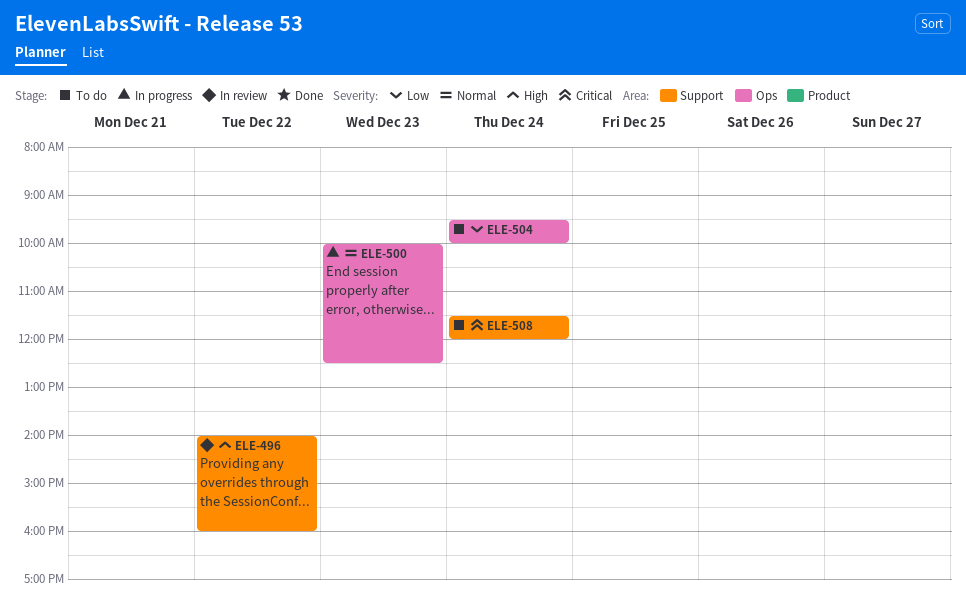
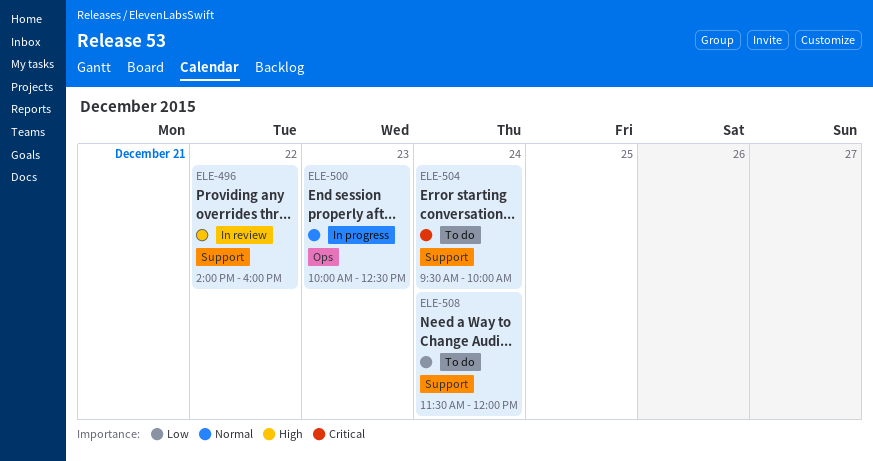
ELE-504, priority: Low -> Critical
ELE-504, label: Ops -> Support
ELE-508, priority: Critical -> Low

